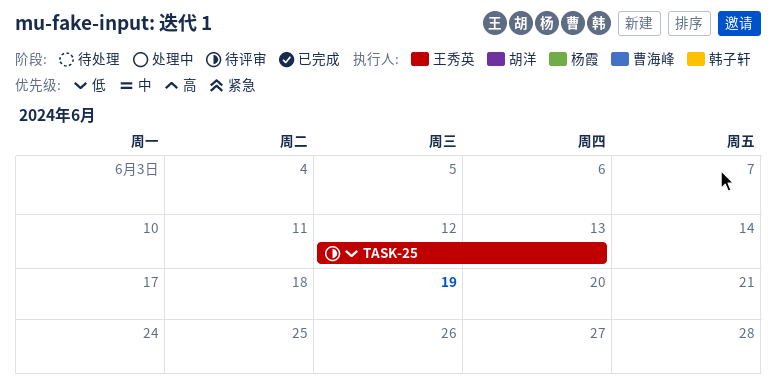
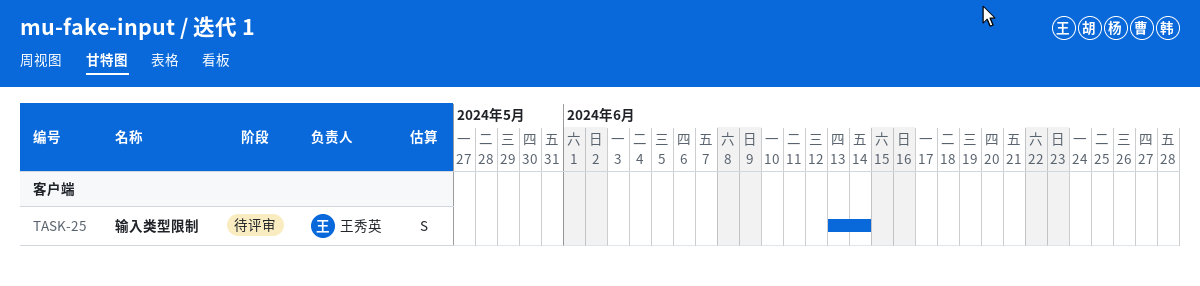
TASK-25, start: Jun 12 -> Jun 13
TASK-25, due: Jun 13 -> Jun 14

